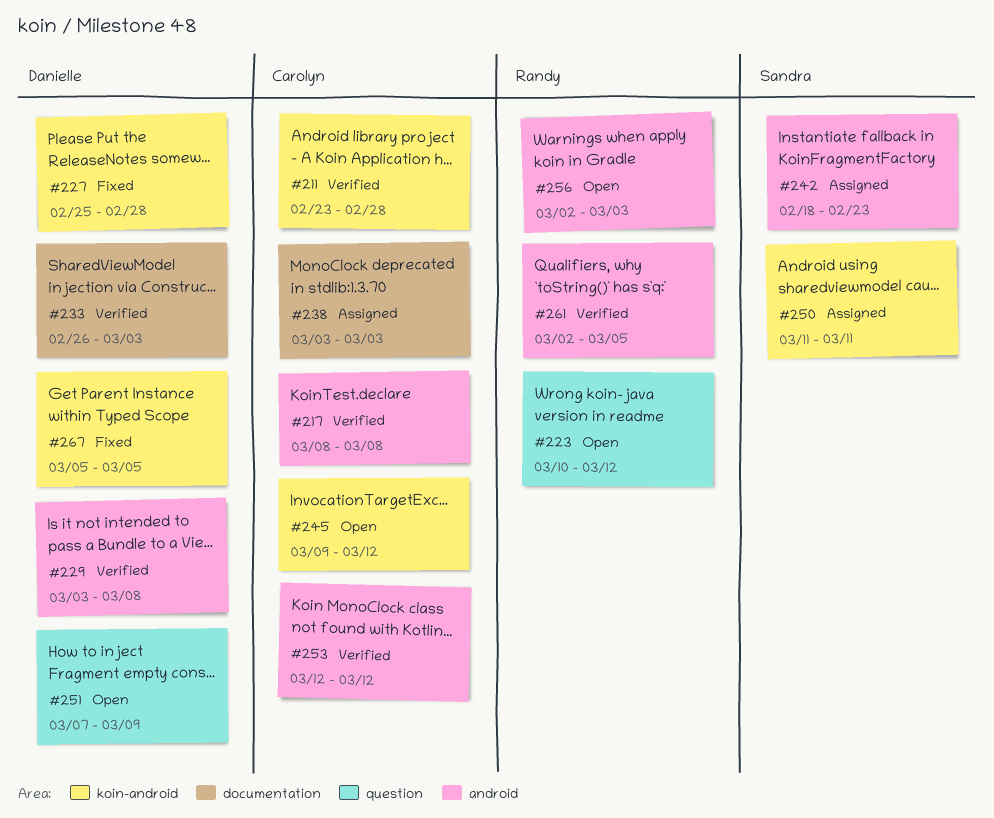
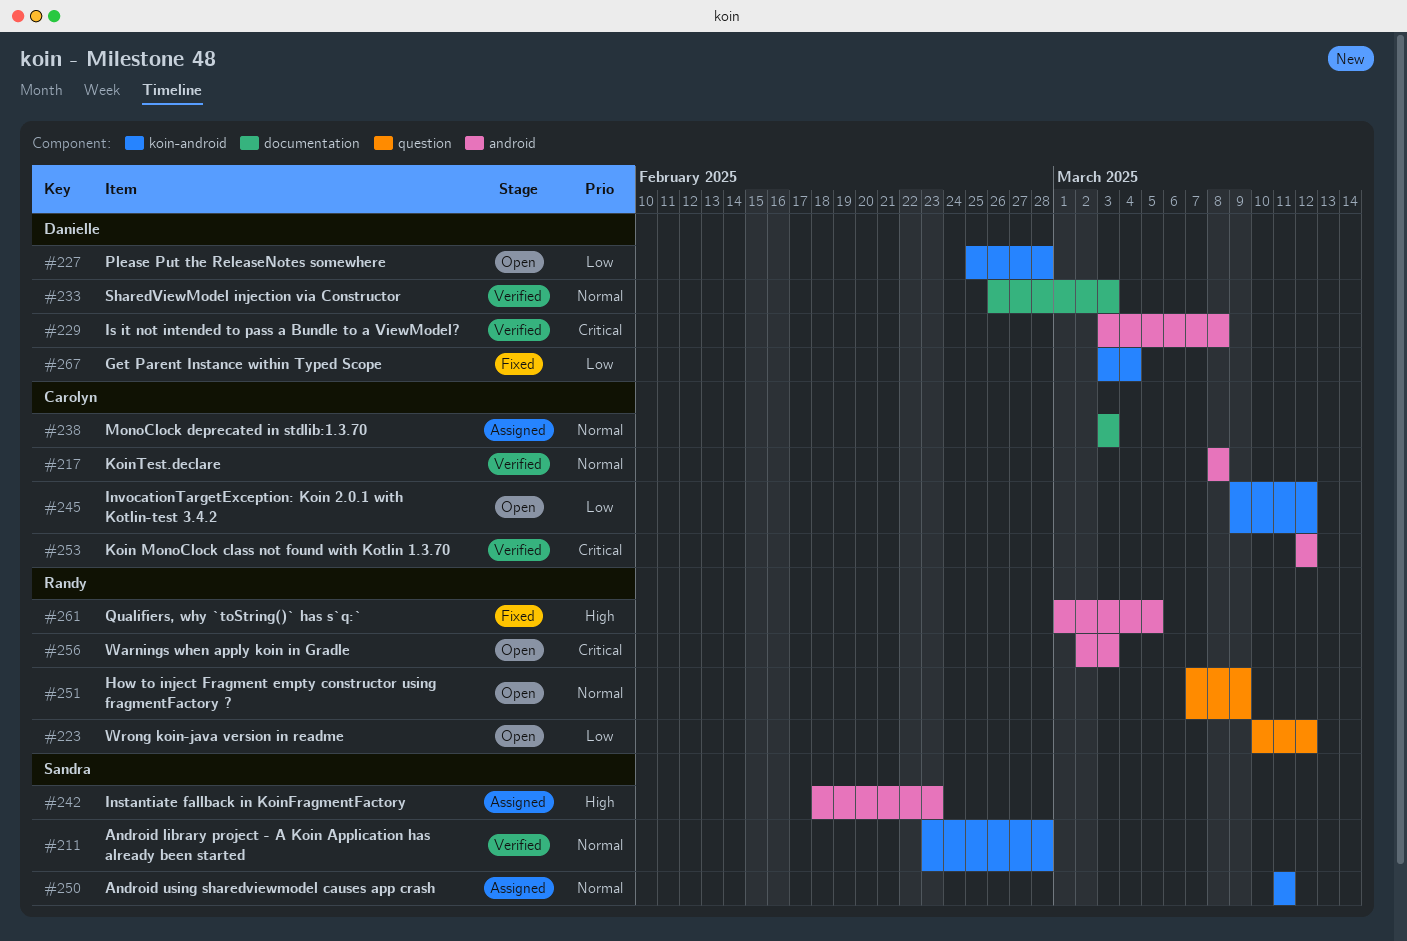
#211, owner: Carolyn -> Sandra
#227, status: Fixed -> Open
#251, owner: Danielle -> Randy
#261, status: Verified -> Fixed
#261, start: Mar 2 -> Mar 1
#267, start: Mar 5 -> Mar 3
#267, due: Mar 5 -> Mar 4

